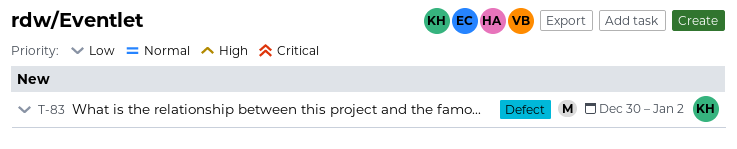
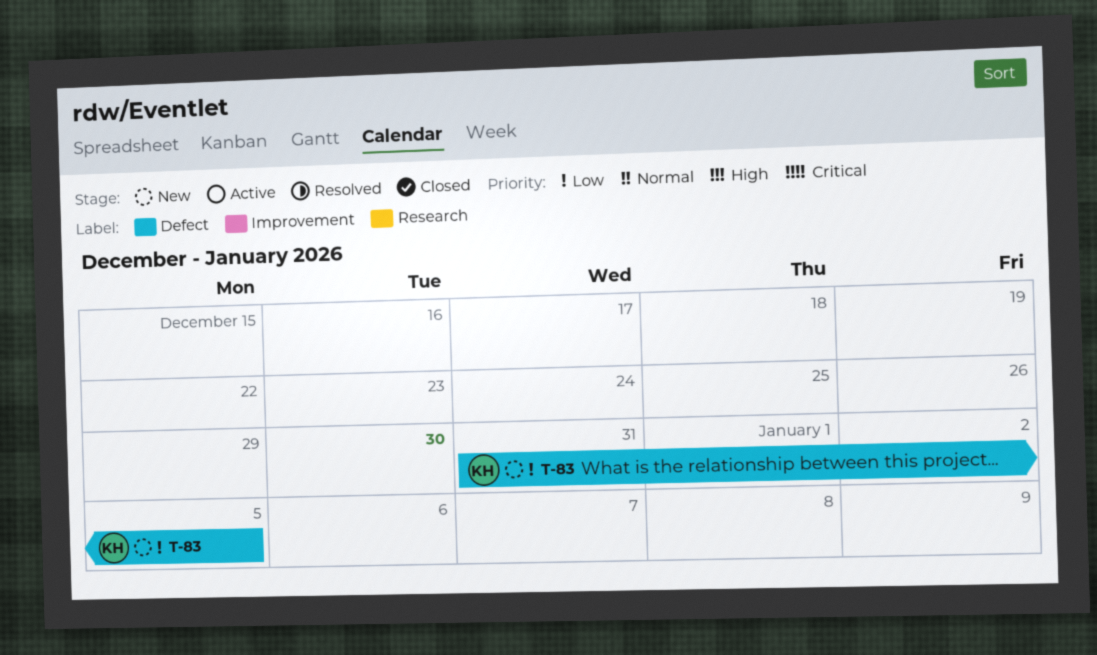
T-83, start: Dec 30 -> Dec 31
T-83, due: Jan 2 -> Jan 5

